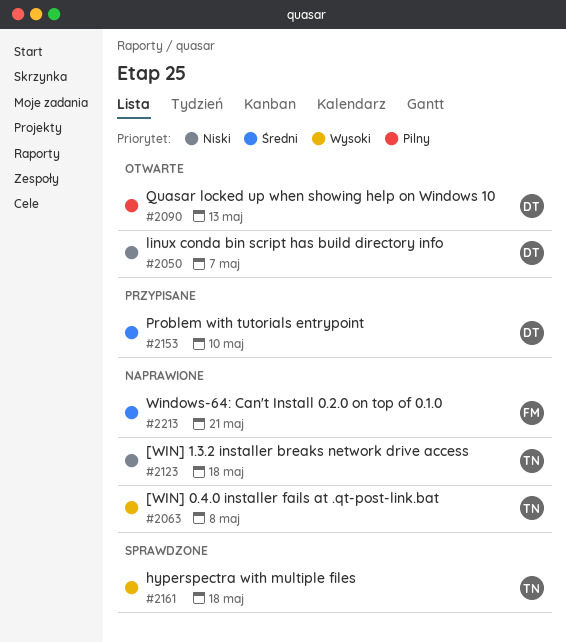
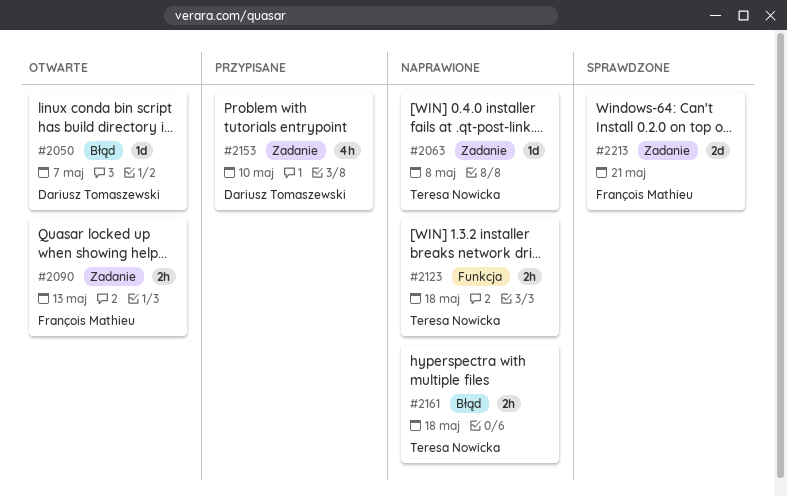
#2090, owner: Dariusz Tomaszewski -> François Mathieu
#2161, status: Sprawdzone -> Naprawione
#2213, status: Naprawione -> Sprawdzone

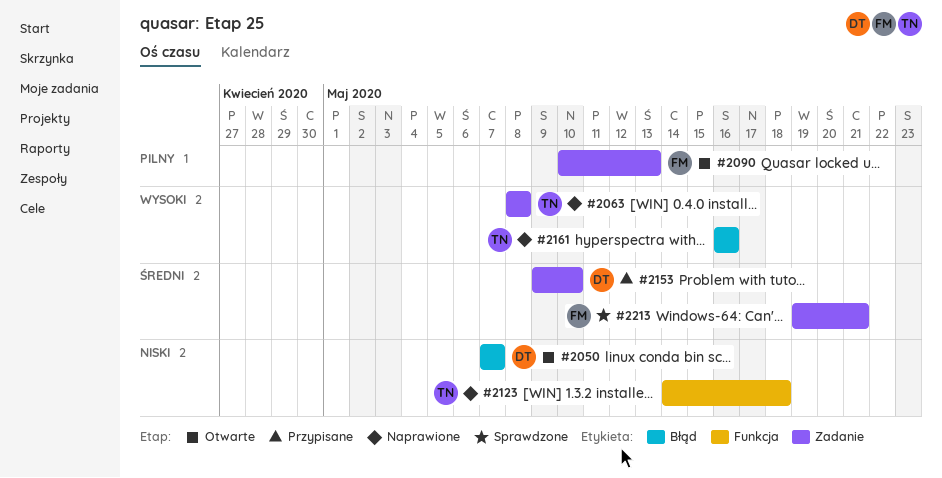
#2161, due: May 18 -> May 16

